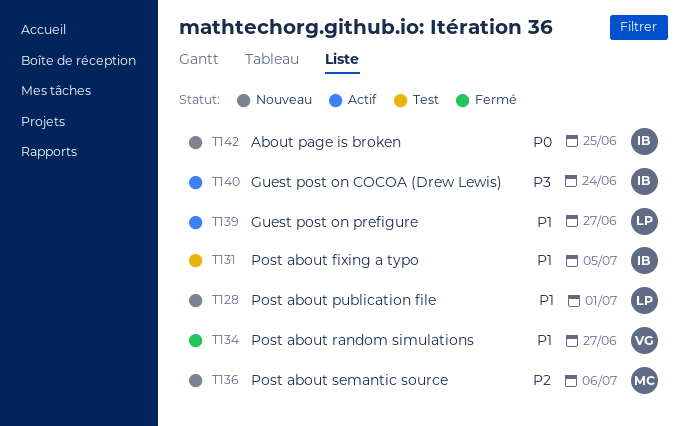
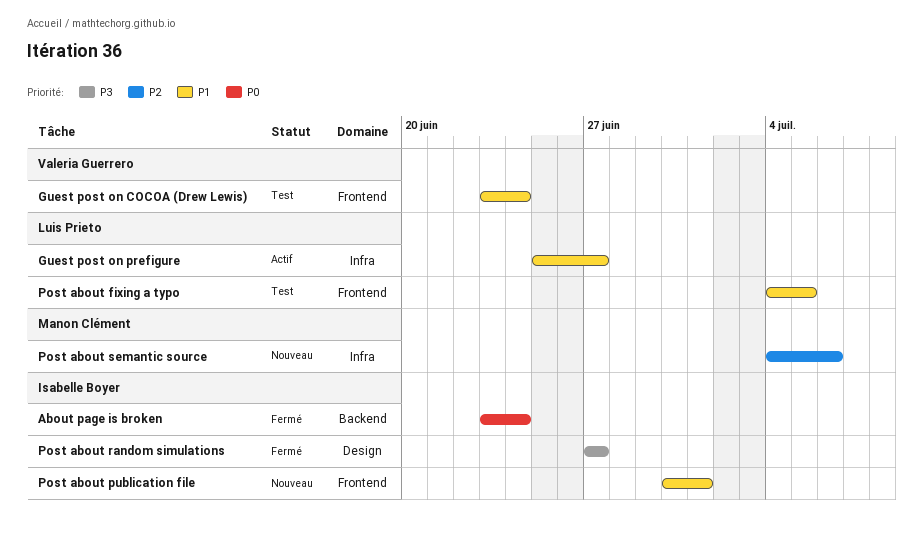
About page is broken, status: Nouveau -> Fermé
About page is broken, due: Jun 25 -> Jun 24
Guest post on COCOA (Drew Lewis), status: Actif -> Test
Guest post on COCOA (Drew Lewis), owner: Isabelle Boyer -> Valeria Guerrero
Guest post on COCOA (Drew Lewis), priority: P3 -> P1
Post about fixing a typo, owner: Isabelle Boyer -> Luis Prieto
Post about publication file, owner: Luis Prieto -> Isabelle Boyer
Post about random simulations, owner: Valeria Guerrero -> Isabelle Boyer
Post about random simulations, priority: P1 -> P3

